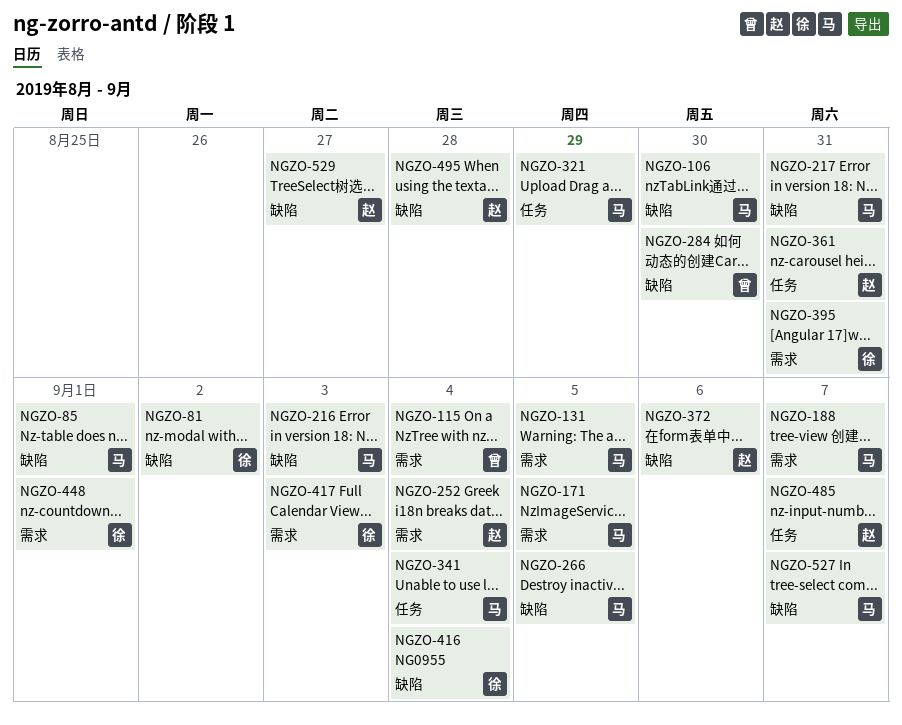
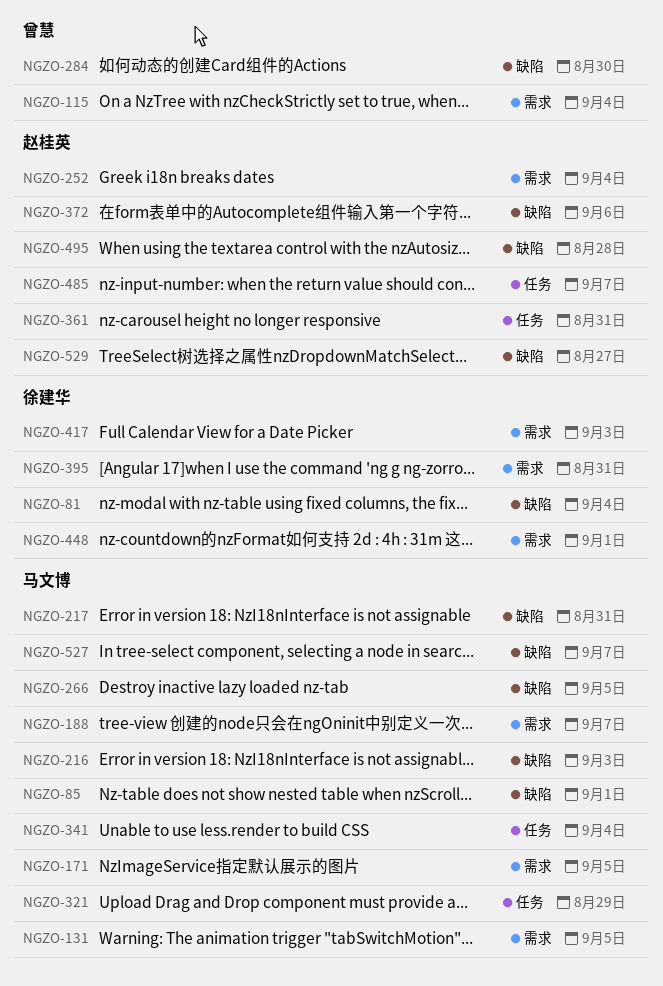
NGZO-81, due: Sep 2 -> Sep 4
NGZO-106: present -> none
NGZO-416: present -> none

